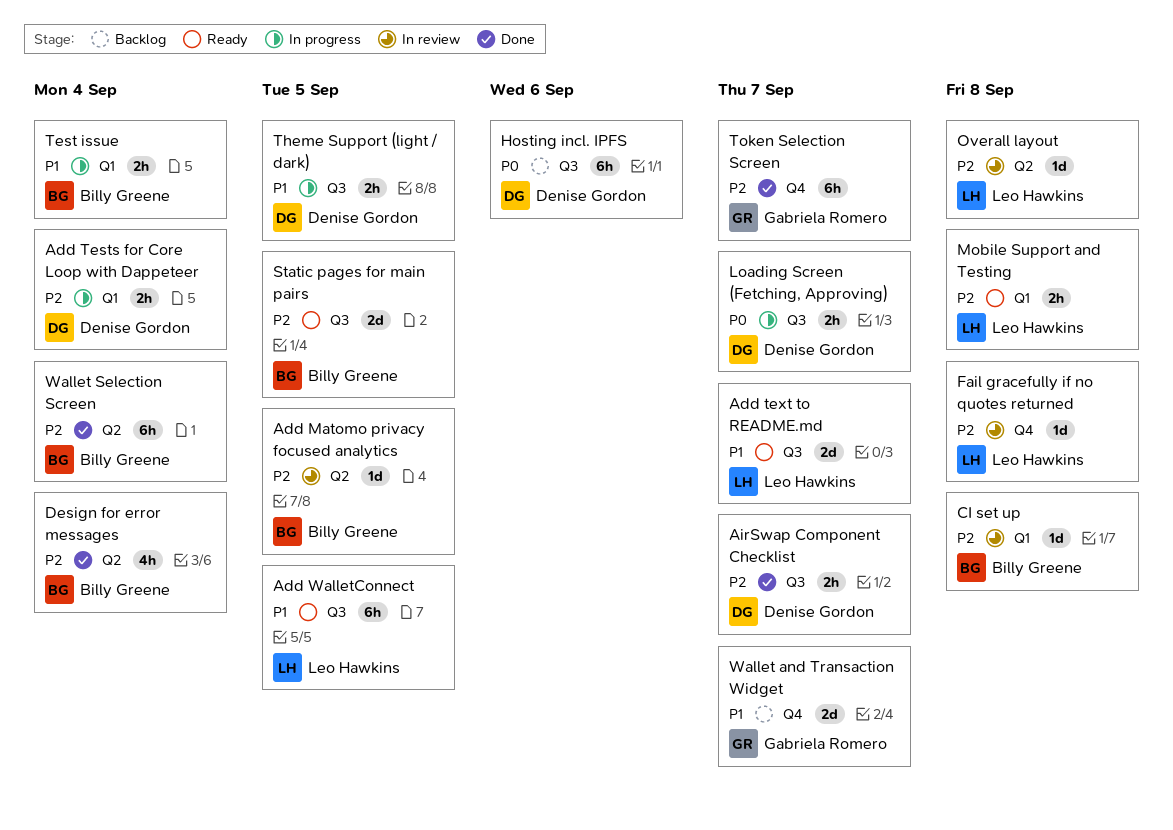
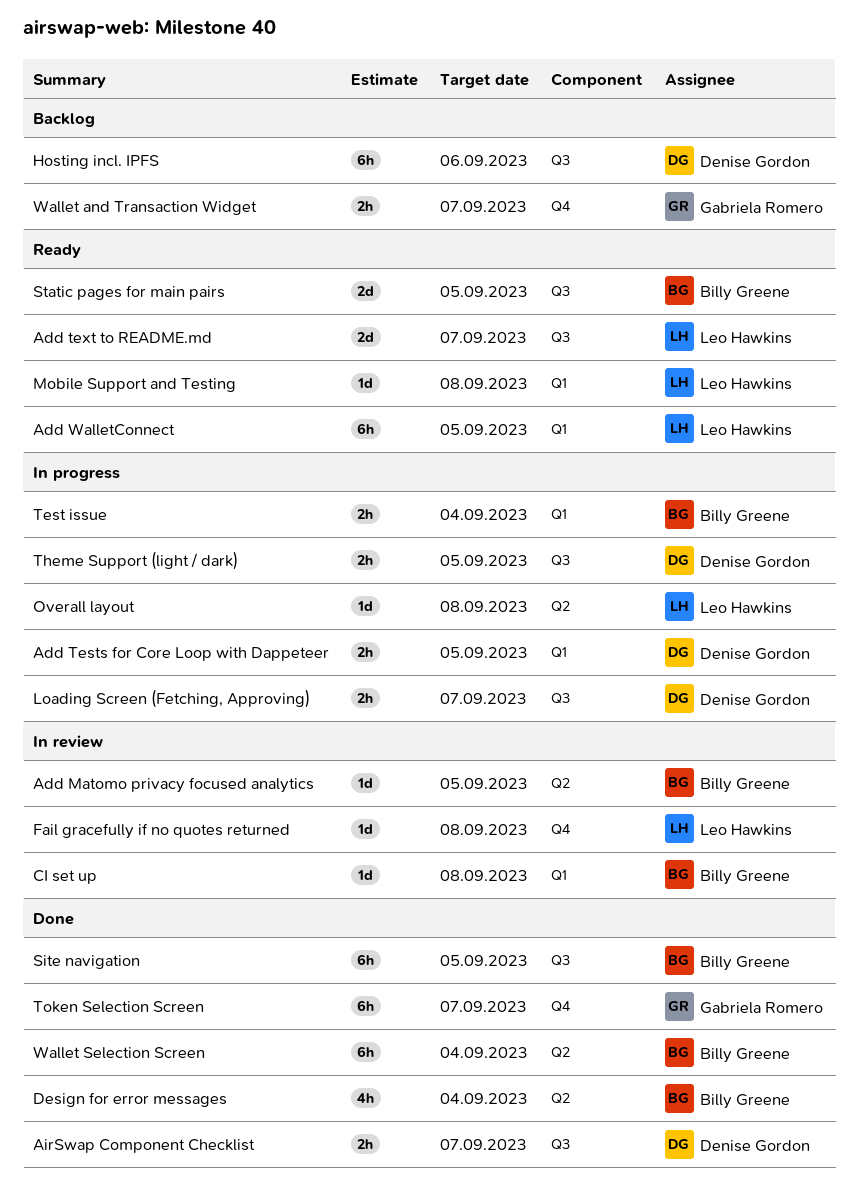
Add Tests for Core Loop with Dappeteer, due: Sep 4 -> Sep 5
Add WalletConnect, label: Q3 -> Q1
Mobile Support and Testing, estimate: 2h -> 1d
Overall layout, status: In review -> In progress
Site navigation: none -> present
Wallet and Transaction Widget, estimate: 2d -> 2h

